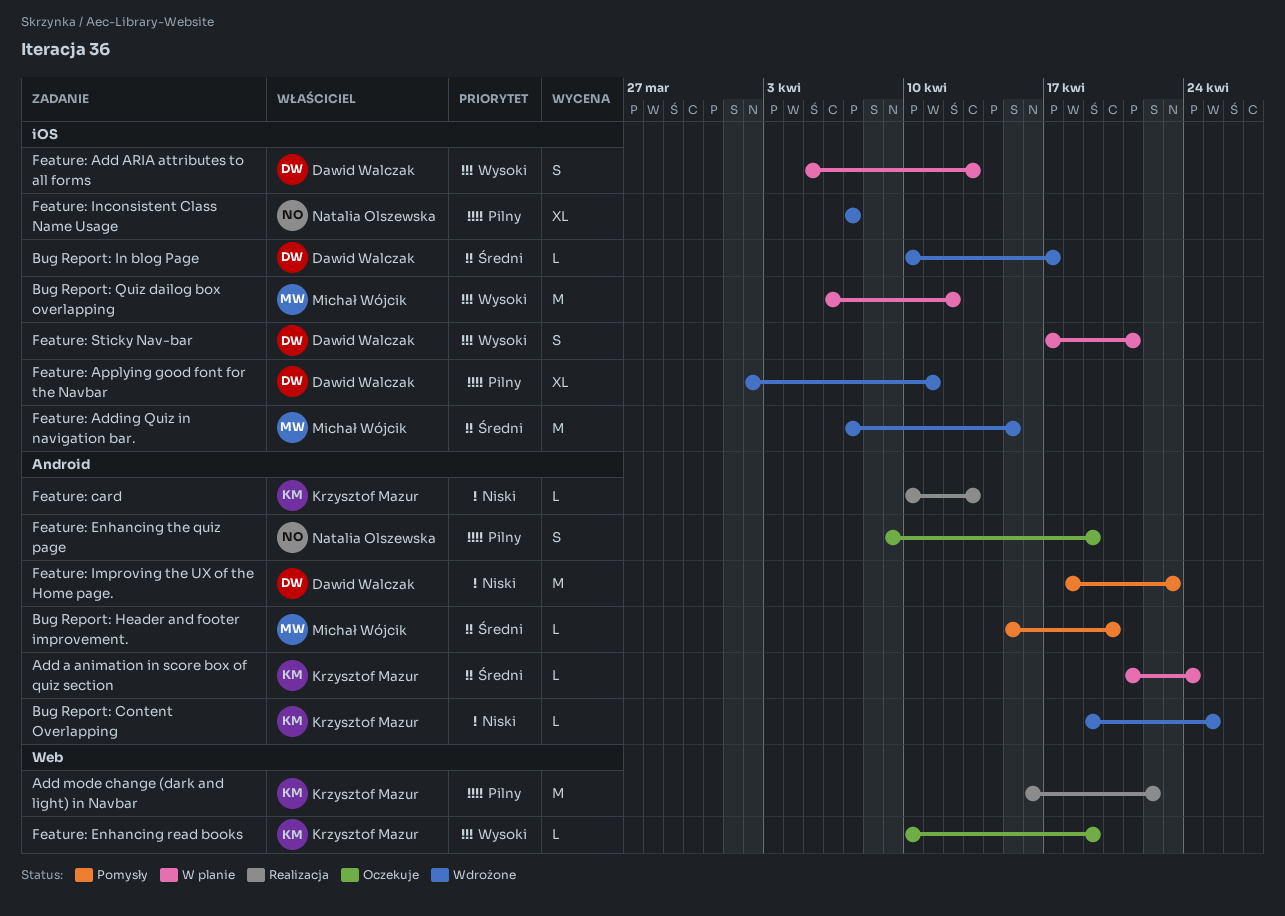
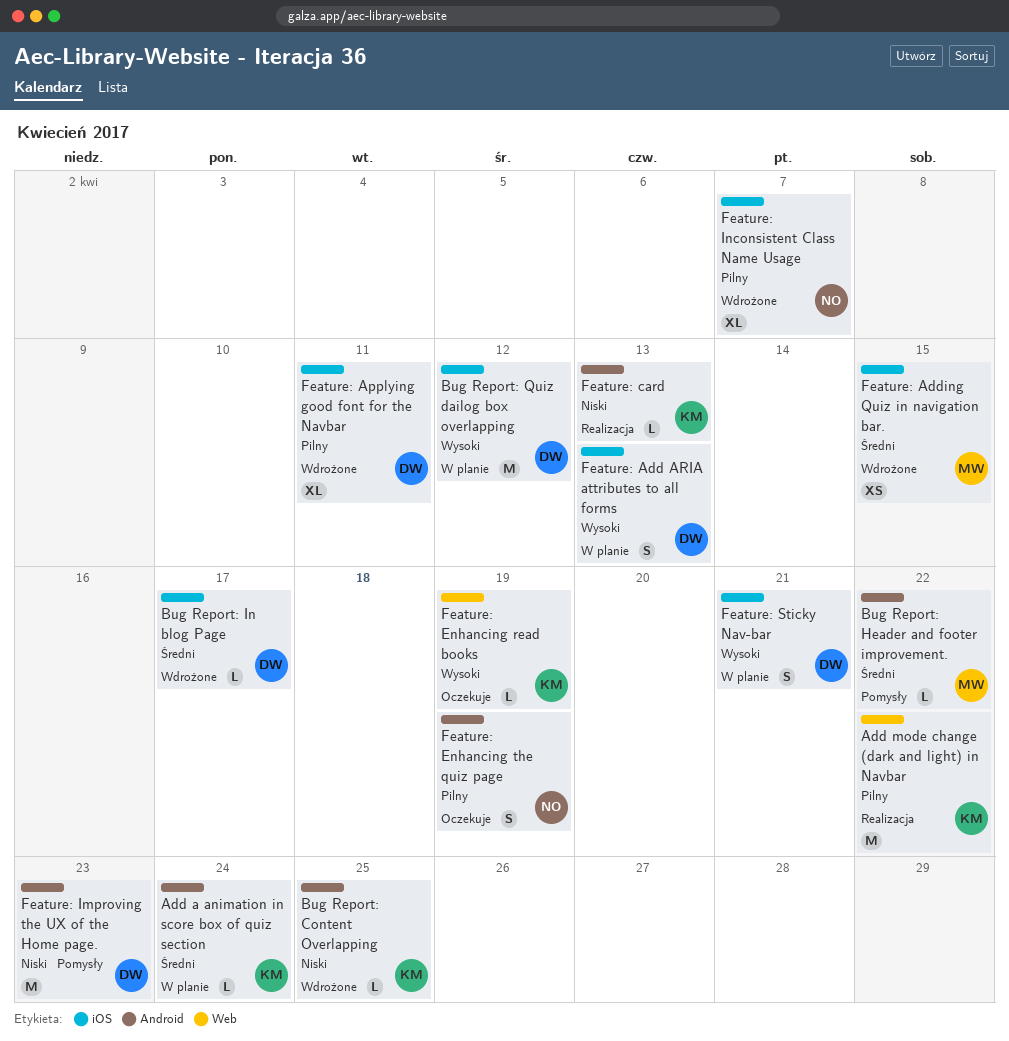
Bug Report: Header and footer improvement., due: Apr 20 -> Apr 22
Bug Report: Quiz dailog box overlapping, owner: Michał Wójcik -> Dawid Walczak
Feature: Adding Quiz in navigation bar., estimate: M -> XS

